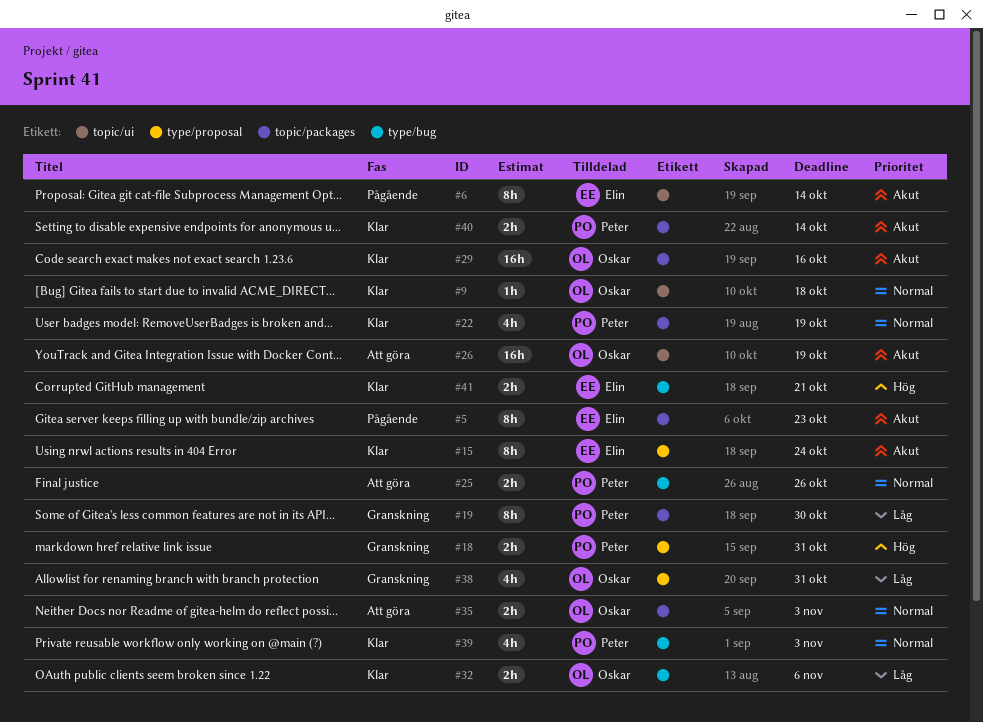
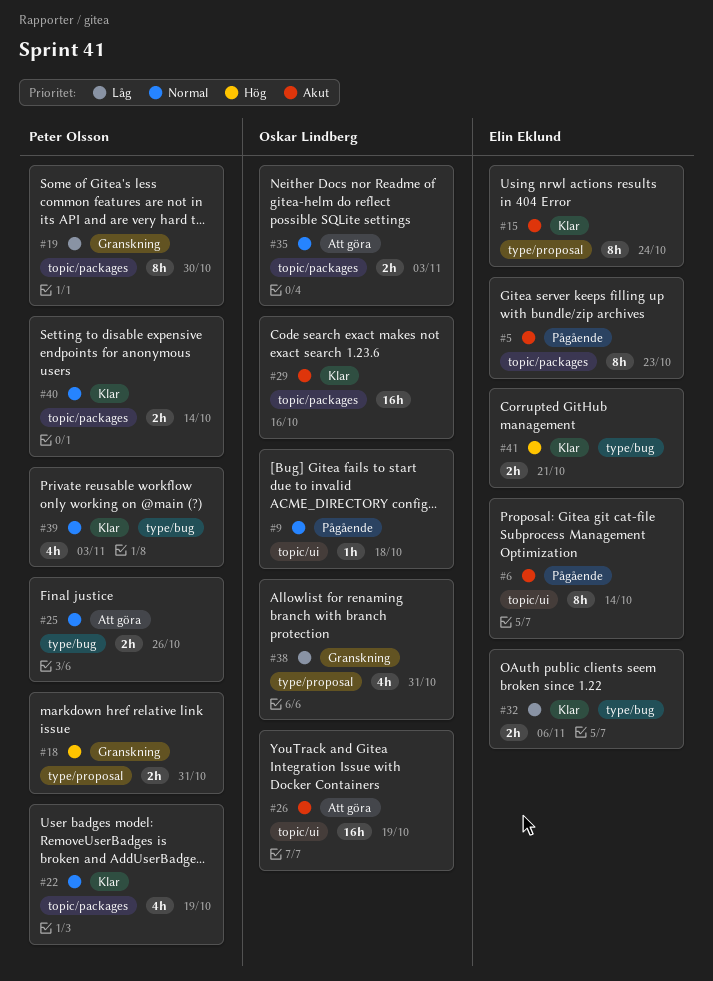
#9, status: Klar -> Pågående
#32, owner: Oskar Lindberg -> Elin Eklund
#40, priority: Akut -> Normal

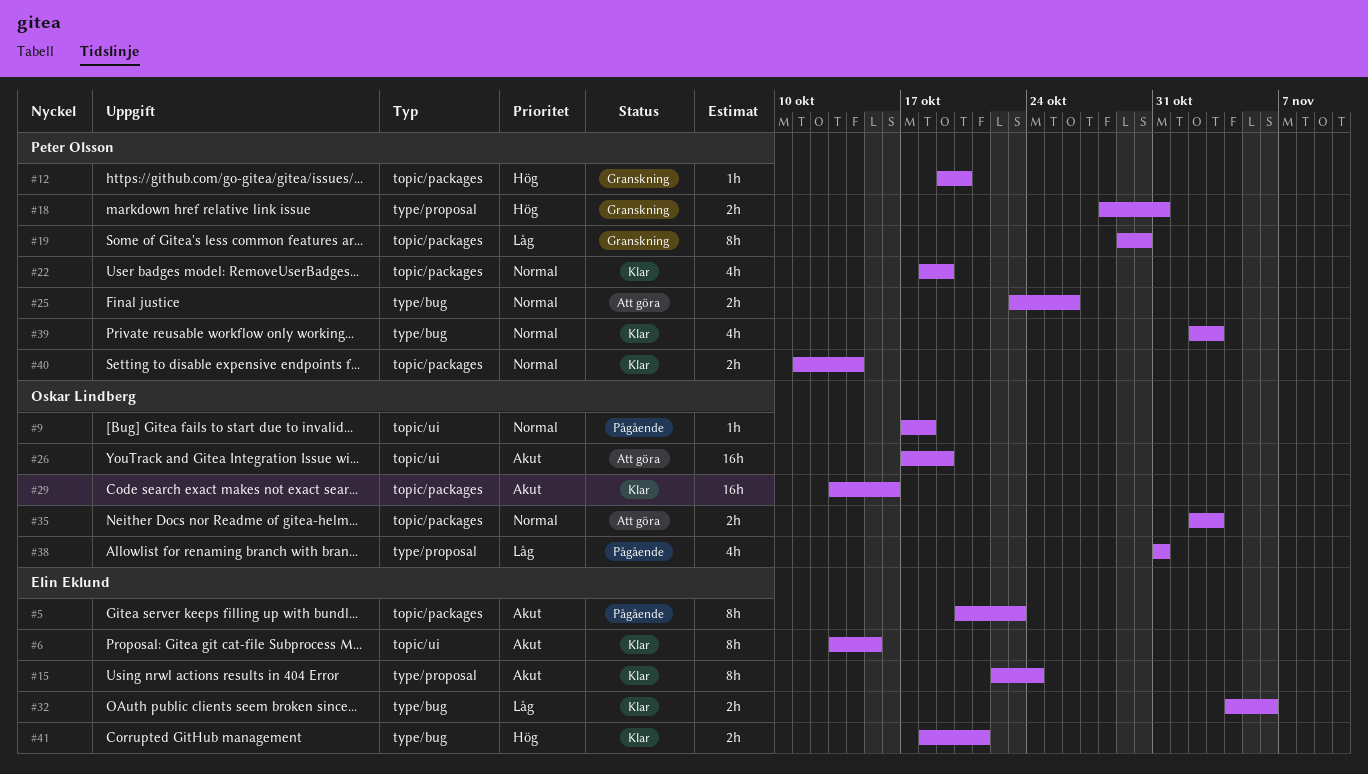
#6, status: Pågående -> Klar
#6, due: Oct 14 -> Oct 15
#12: none -> present
#38, status: Granskning -> Pågående

